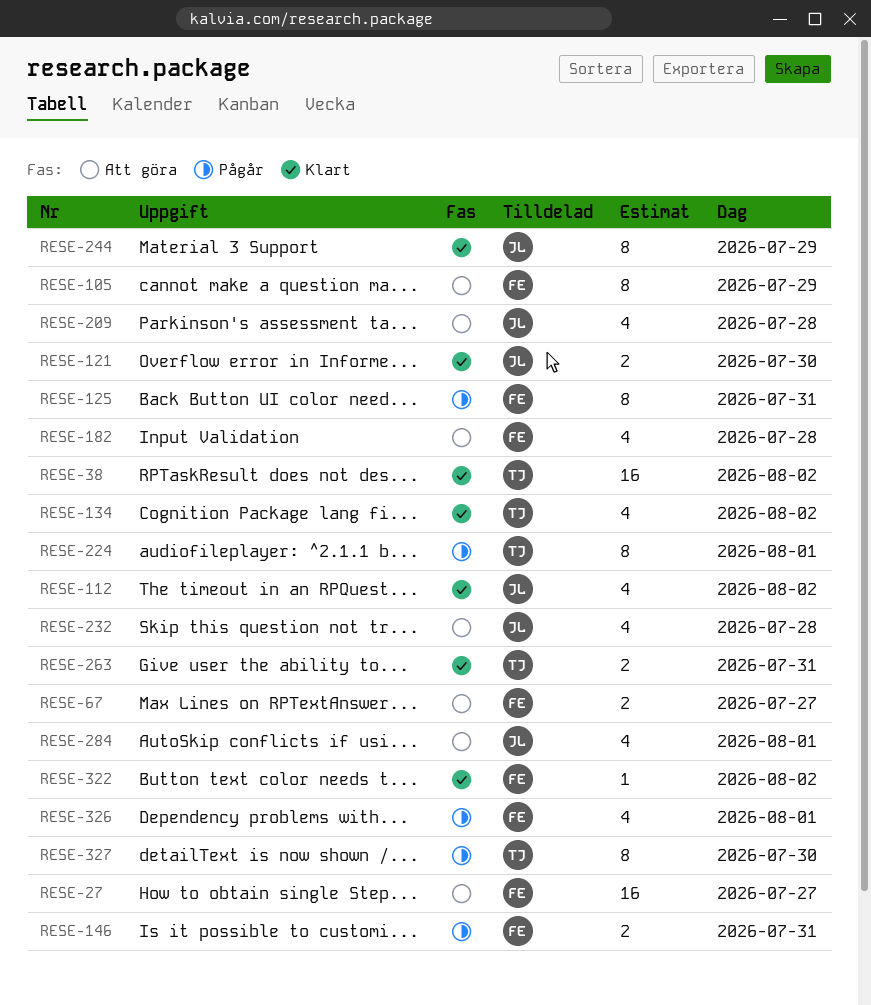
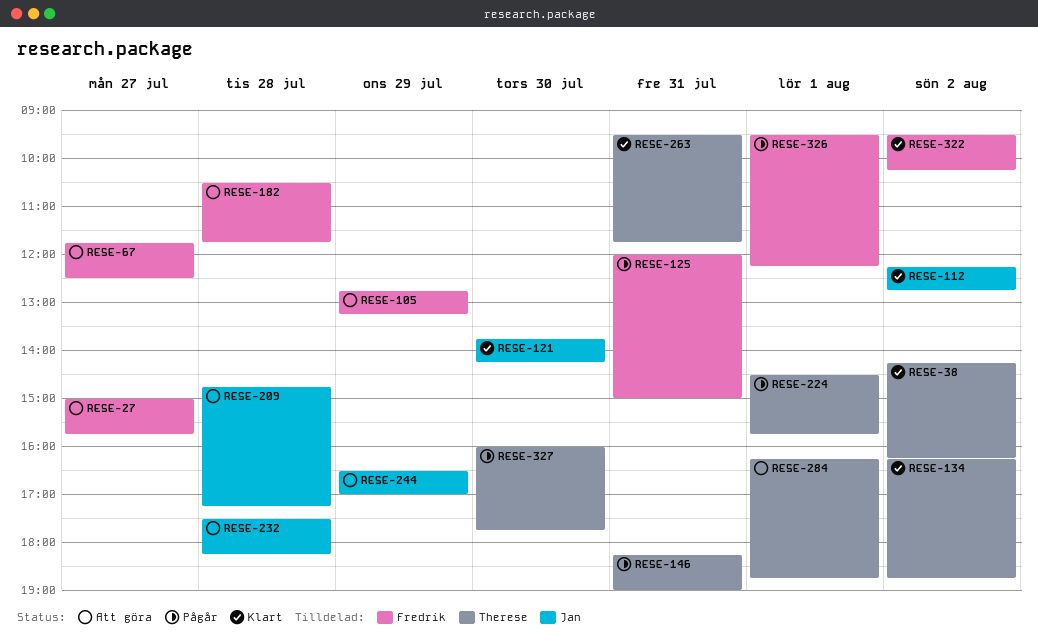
RESE-146, owner: Fredrik -> Therese
RESE-244, status: Klart -> Att göra
RESE-284, owner: Jan -> Therese

